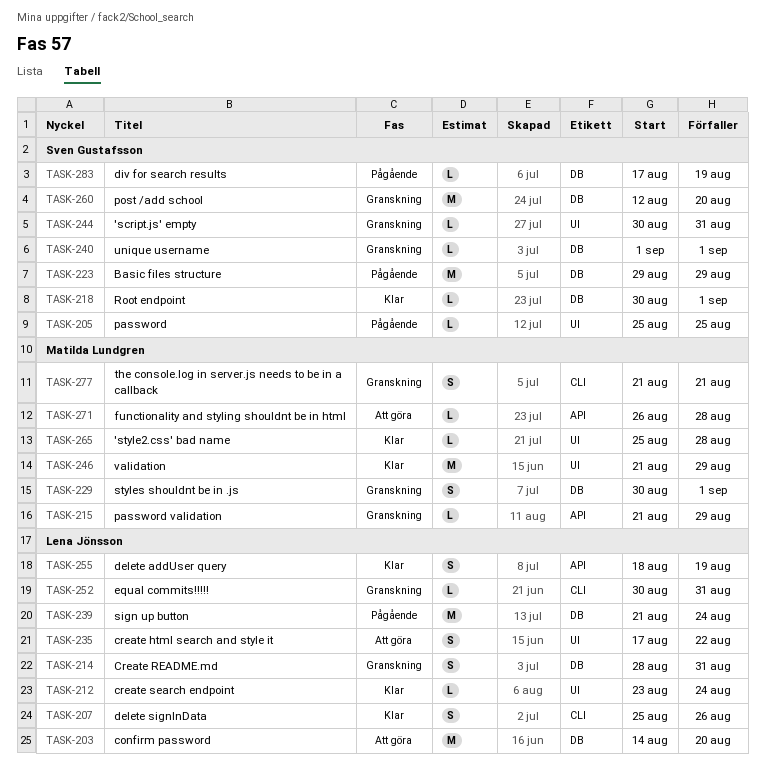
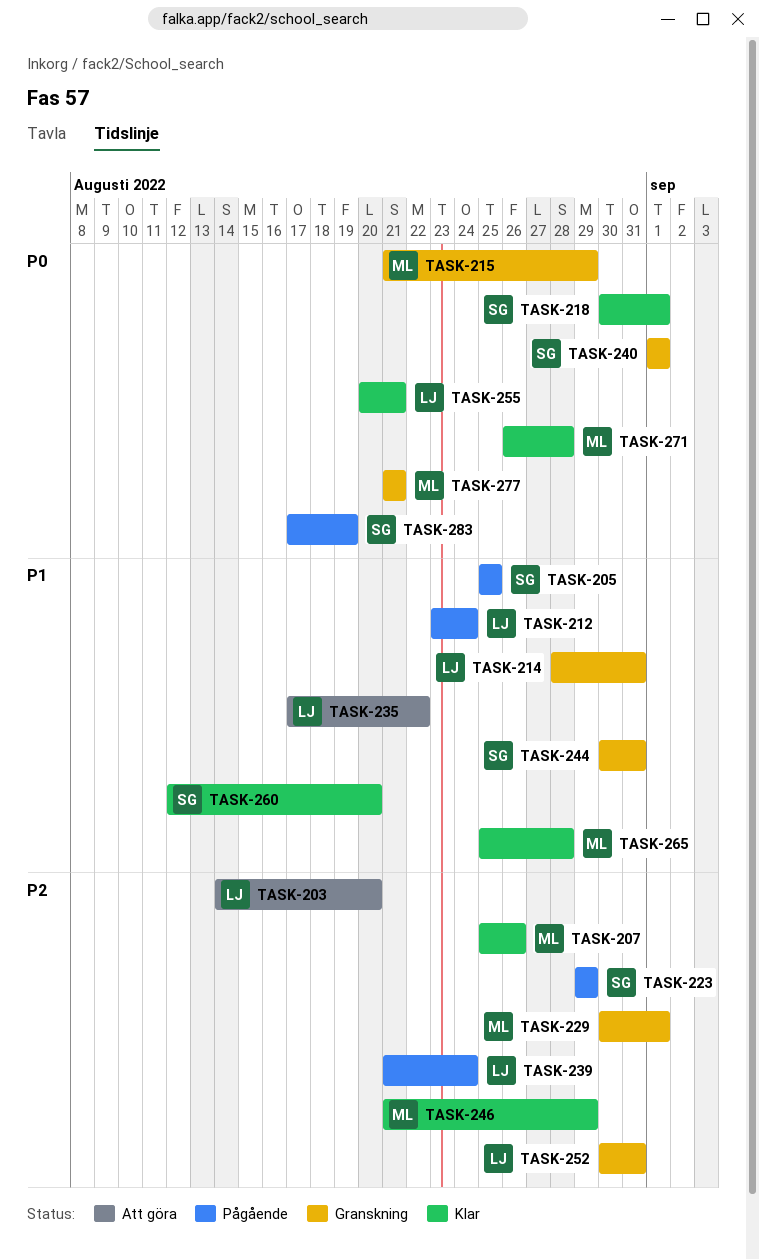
TASK-207, owner: Lena Jönsson -> Matilda Lundgren
TASK-212, status: Klar -> Pågående
TASK-255, start: Aug 18 -> Aug 20
TASK-255, due: Aug 19 -> Aug 21
TASK-260, status: Granskning -> Klar
TASK-271, status: Att göra -> Klar

